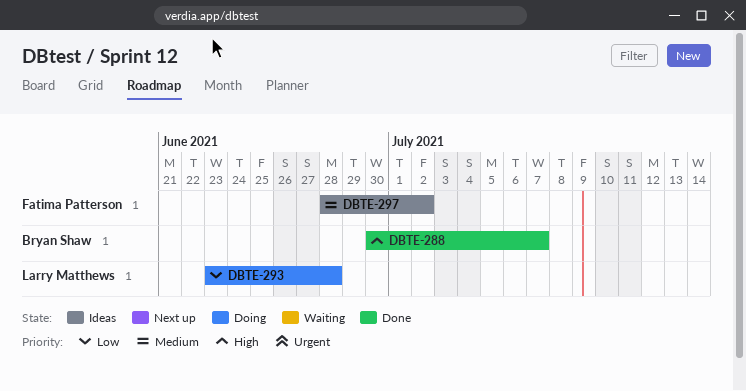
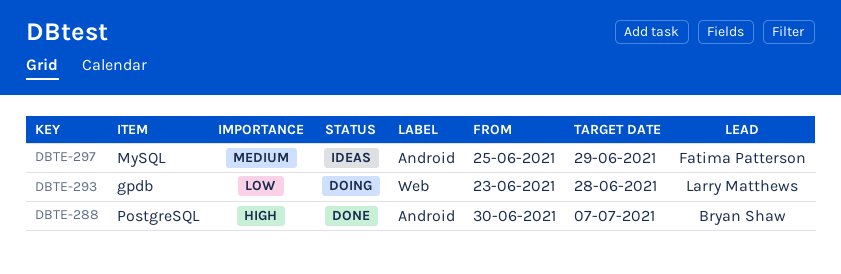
DBTE-297, start: Jun 28 -> Jun 25
DBTE-297, due: Jul 2 -> Jun 29

